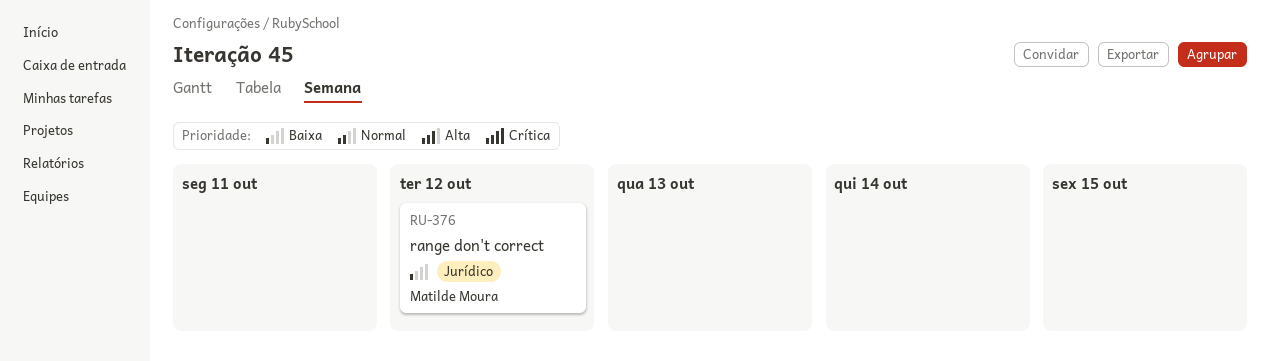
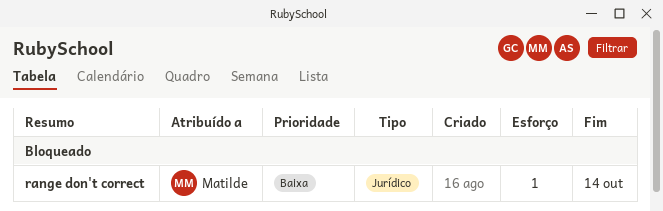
range don't correct, due: Oct 12 -> Oct 14

